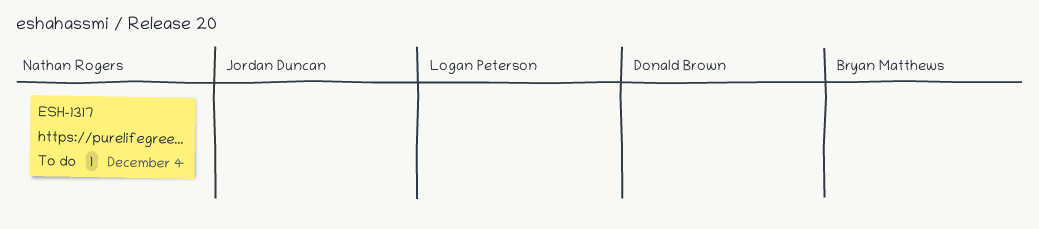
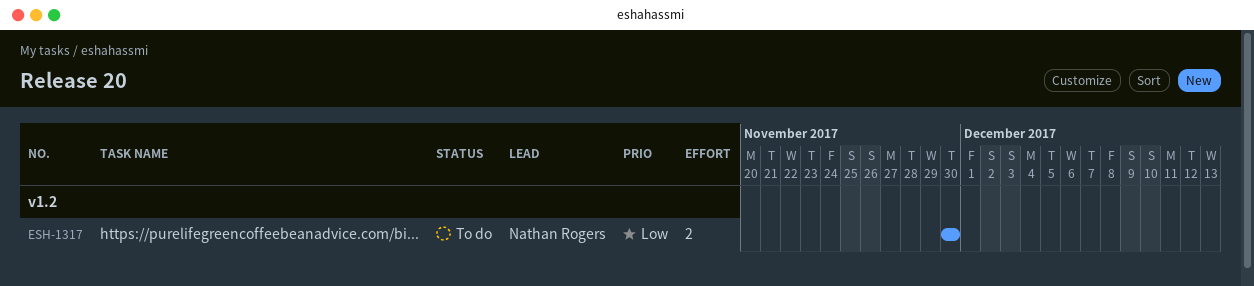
ESH-1317, estimate: 1 -> 2
ESH-1317, due: Dec 4 -> Nov 30

